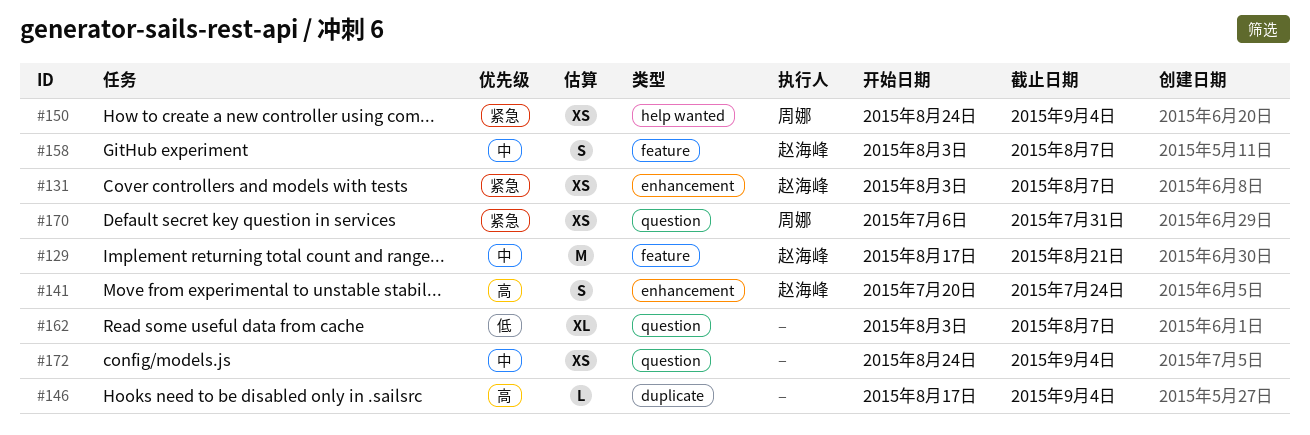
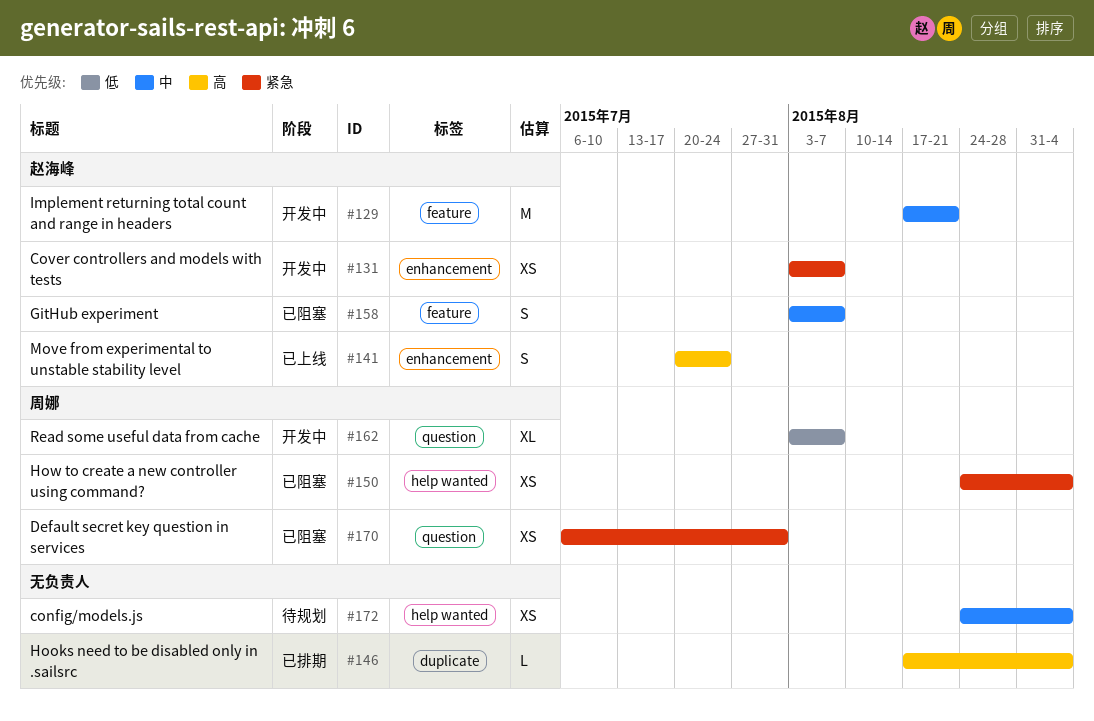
#162, owner: none -> 周娜
#172, label: question -> help wanted

